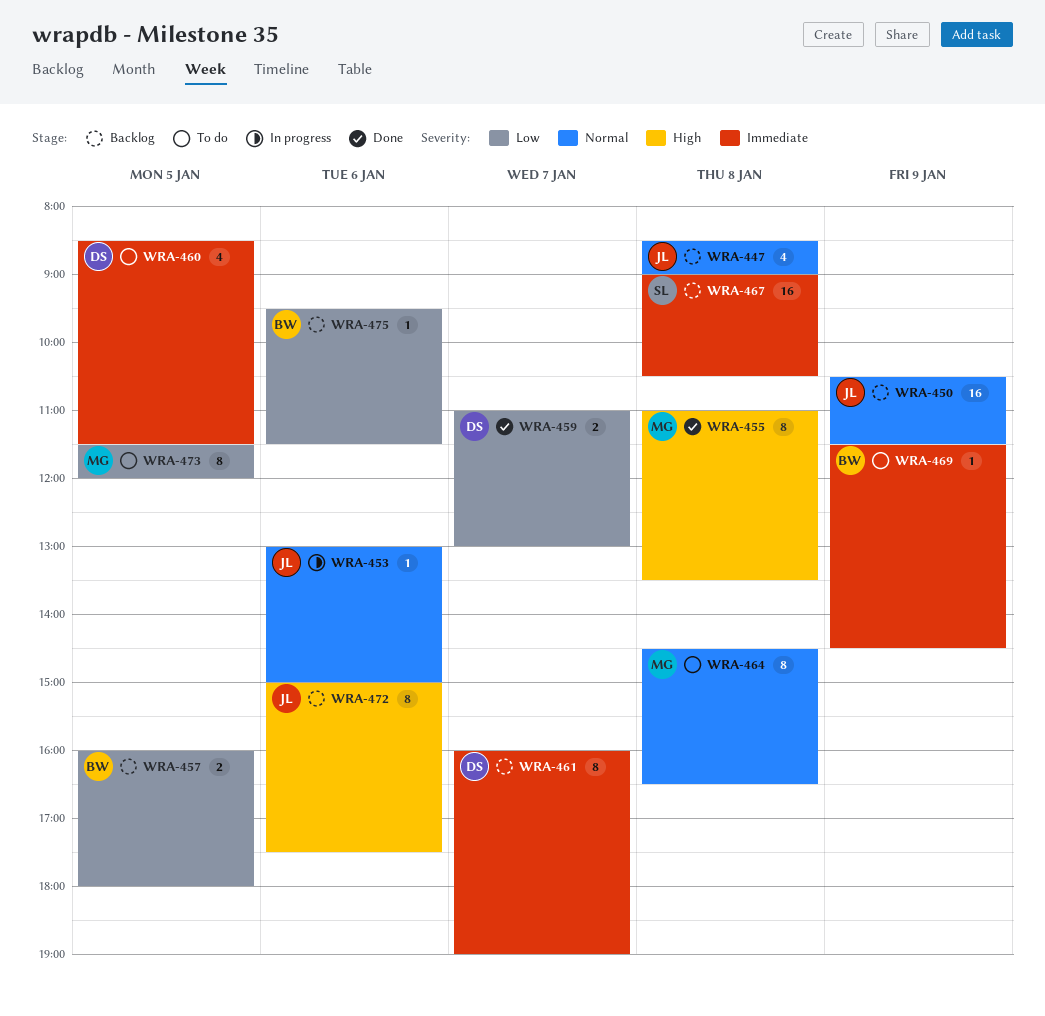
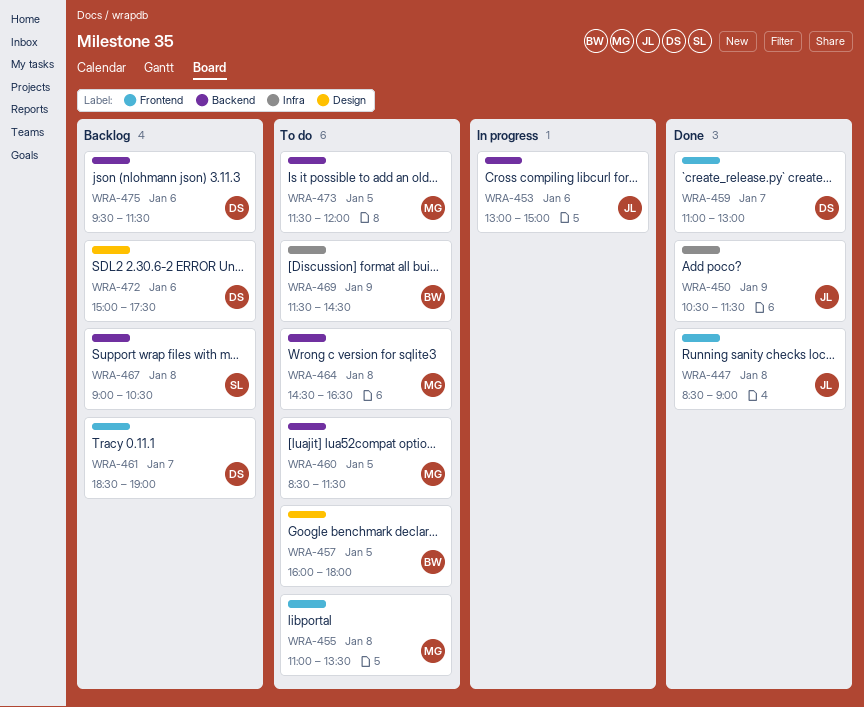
WRA-447, status: Backlog -> Done
WRA-450, status: Backlog -> Done
WRA-455, status: Done -> To do
WRA-457, status: Backlog -> To do
WRA-460, owner: DS -> MG
WRA-461, begins: 16:00 -> 18:30
WRA-472, owner: JL -> DS
WRA-475, owner: BW -> DS

